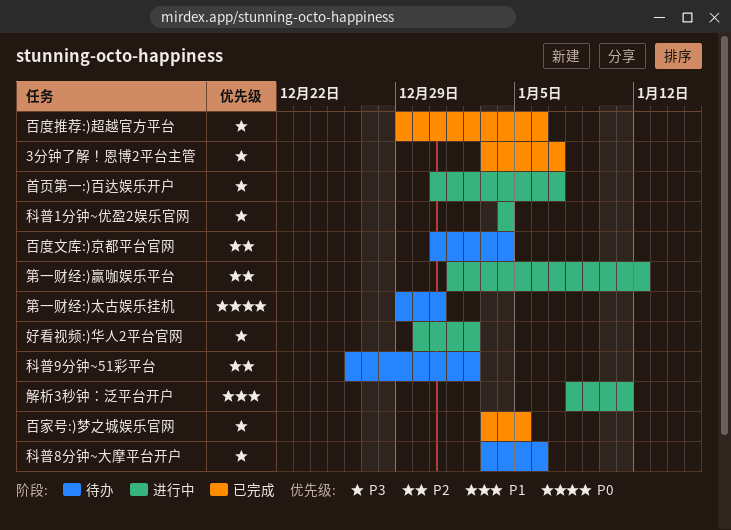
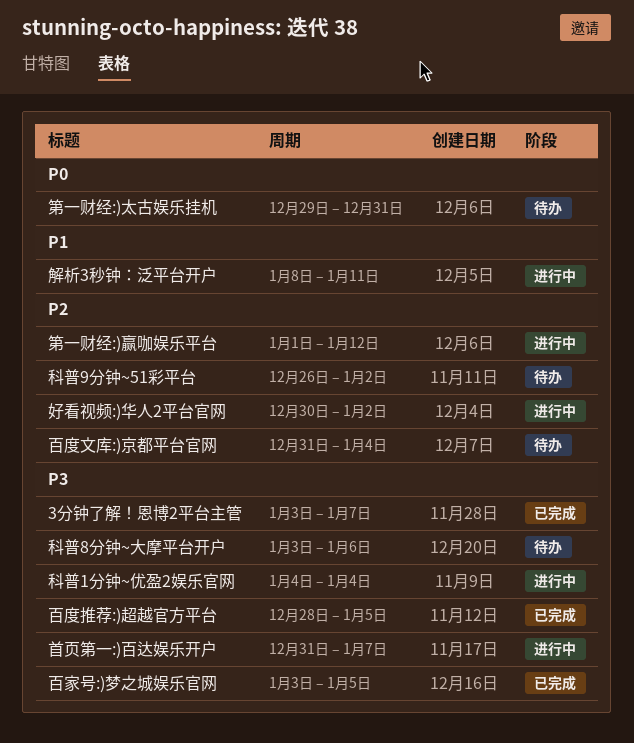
好看视频:)华人2平台官网, priority: P3 -> P2
百度推荐:)超越官方平台, start: Dec 29 -> Dec 28
百度推荐:)超越官方平台, due: Jan 6 -> Jan 5

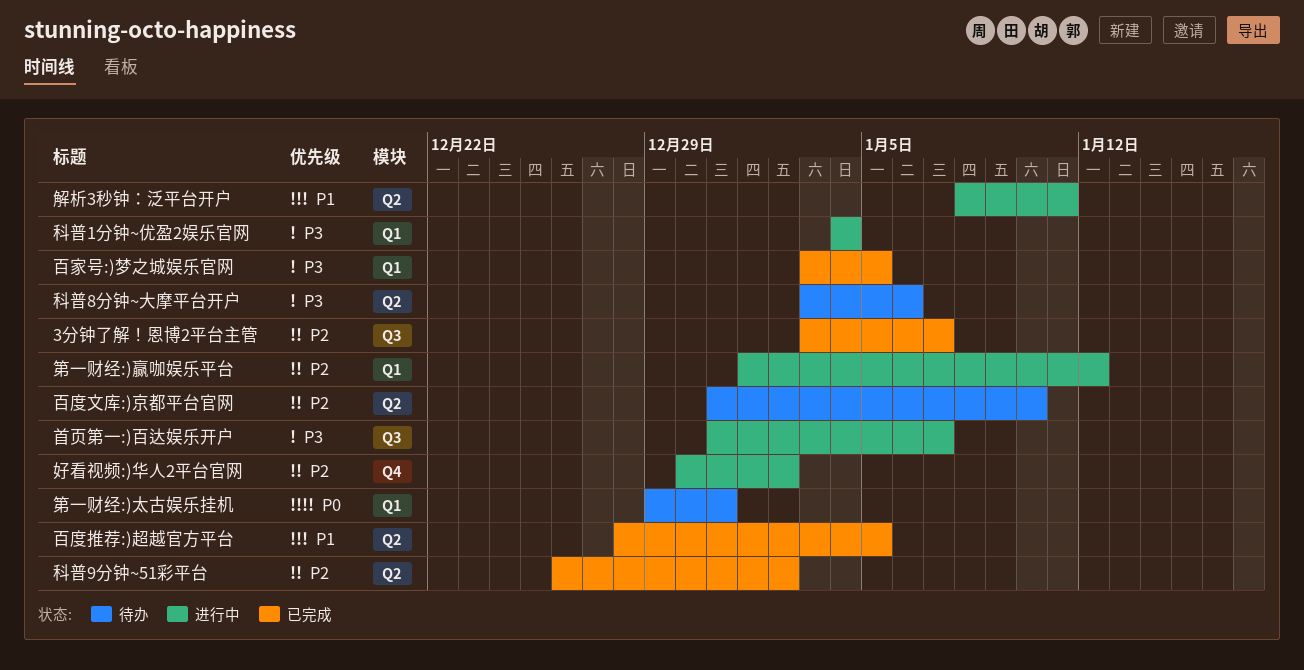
3分钟了解！恩博2平台主管, priority: P3 -> P2
百度推荐:)超越官方平台, priority: P3 -> P1
百度文库:)京都平台官网, due: Jan 4 -> Jan 10
科普9分钟~51彩平台, status: 待办 -> 已完成

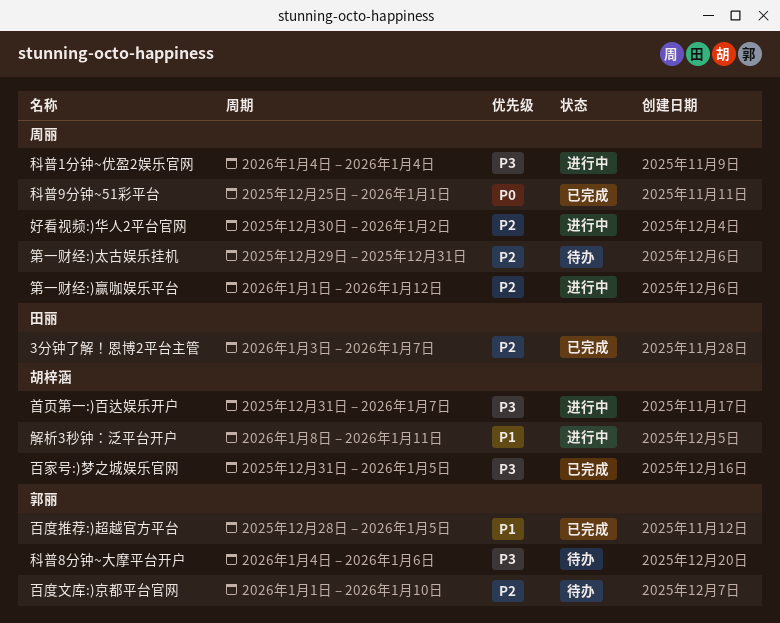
百家号:)梦之城娱乐官网, start: Jan 3 -> Dec 31
百度文库:)京都平台官网, start: Dec 31 -> Jan 1
科普8分钟~大摩平台开户, start: Jan 3 -> Jan 4
科普9分钟~51彩平台, priority: P2 -> P0
科普9分钟~51彩平台, start: Dec 26 -> Dec 25
科普9分钟~51彩平台, due: Jan 2 -> Jan 1
第一财经:)太古娱乐挂机, priority: P0 -> P2

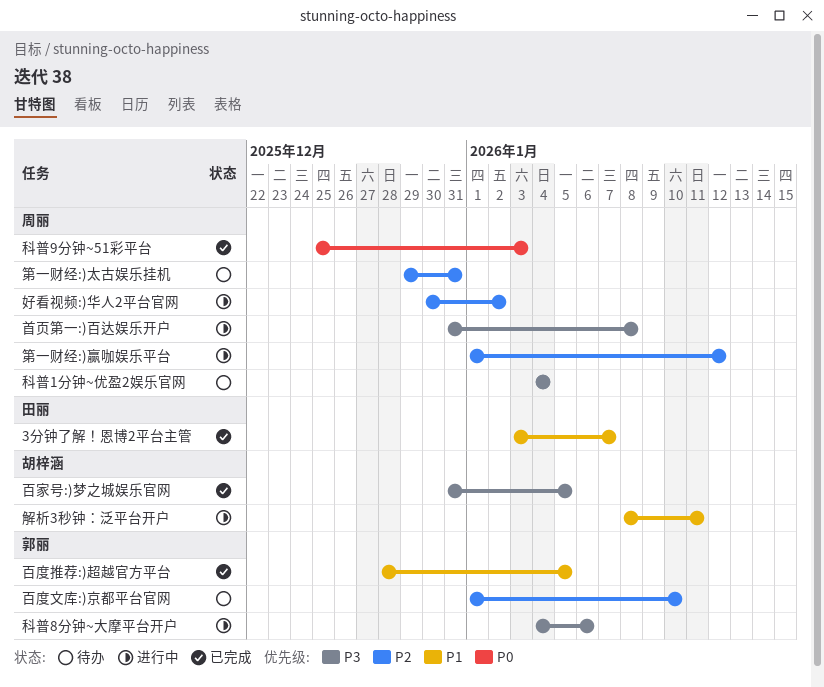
3分钟了解！恩博2平台主管, priority: P2 -> P1
科普1分钟~优盈2娱乐官网, status: 进行中 -> 待办
科普8分钟~大摩平台开户, status: 待办 -> 进行中
科普9分钟~51彩平台, due: Jan 1 -> Jan 3
首页第一:)百达娱乐开户, owner: 胡梓涵 -> 周丽
首页第一:)百达娱乐开户, due: Jan 7 -> Jan 8

